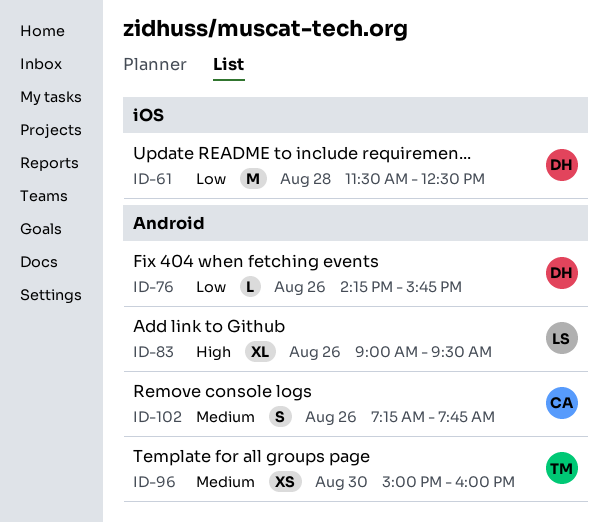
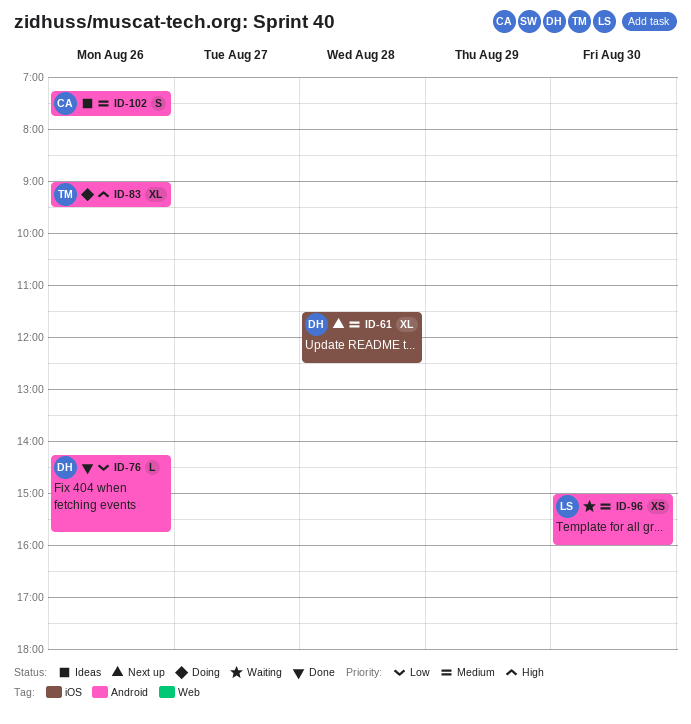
ID-61, priority: Low -> Medium
ID-61, estimate: M -> XL
ID-83, owner: LS -> TM
ID-96, owner: TM -> LS

